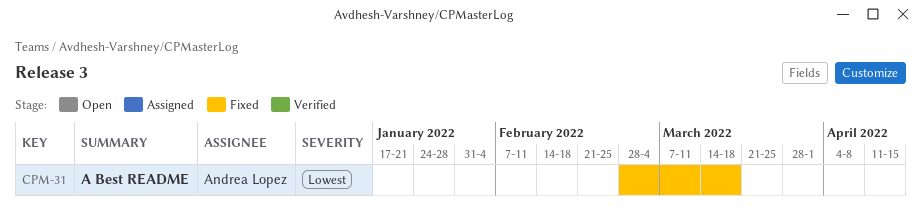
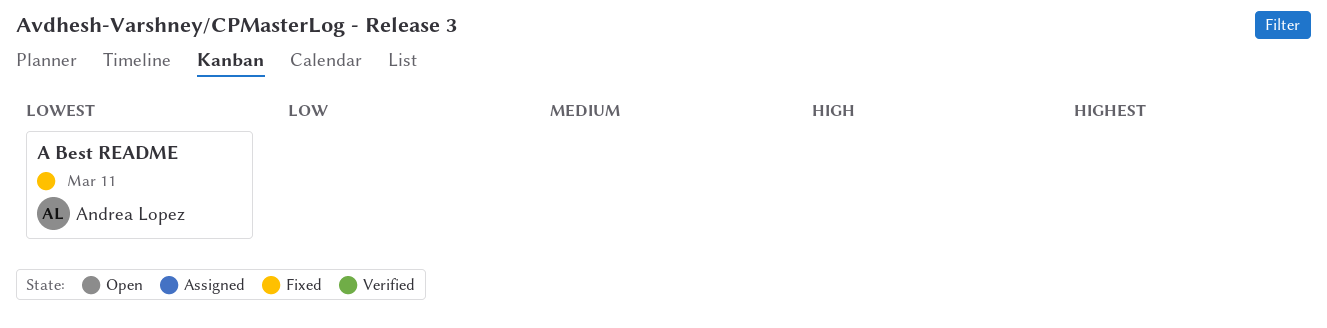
A Best README, due: Mar 18 -> Mar 11

